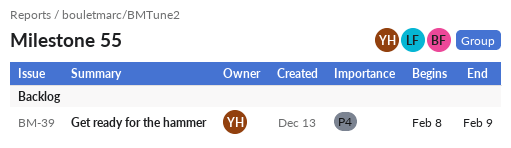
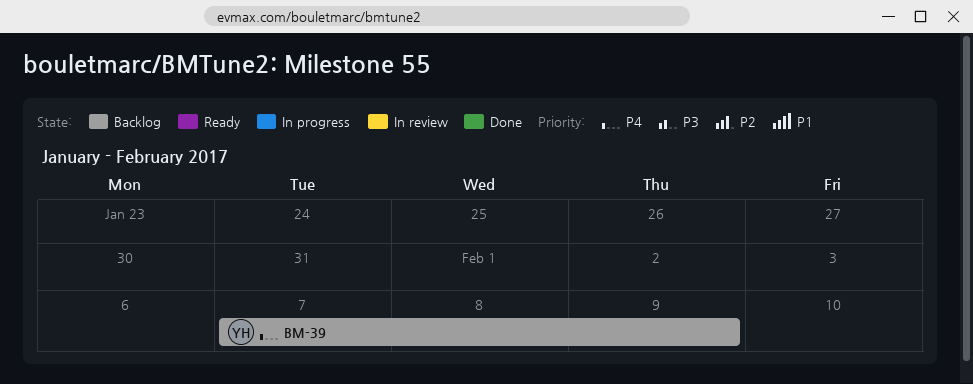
BM-39, start: Feb 8 -> Feb 7

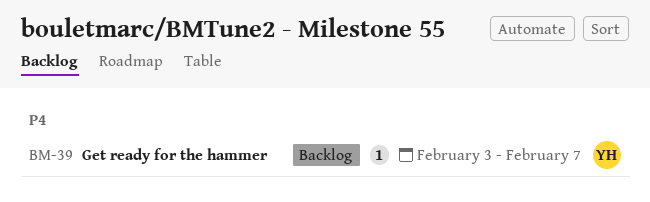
BM-39, start: Feb 7 -> Feb 3
BM-39, due: Feb 9 -> Feb 7

